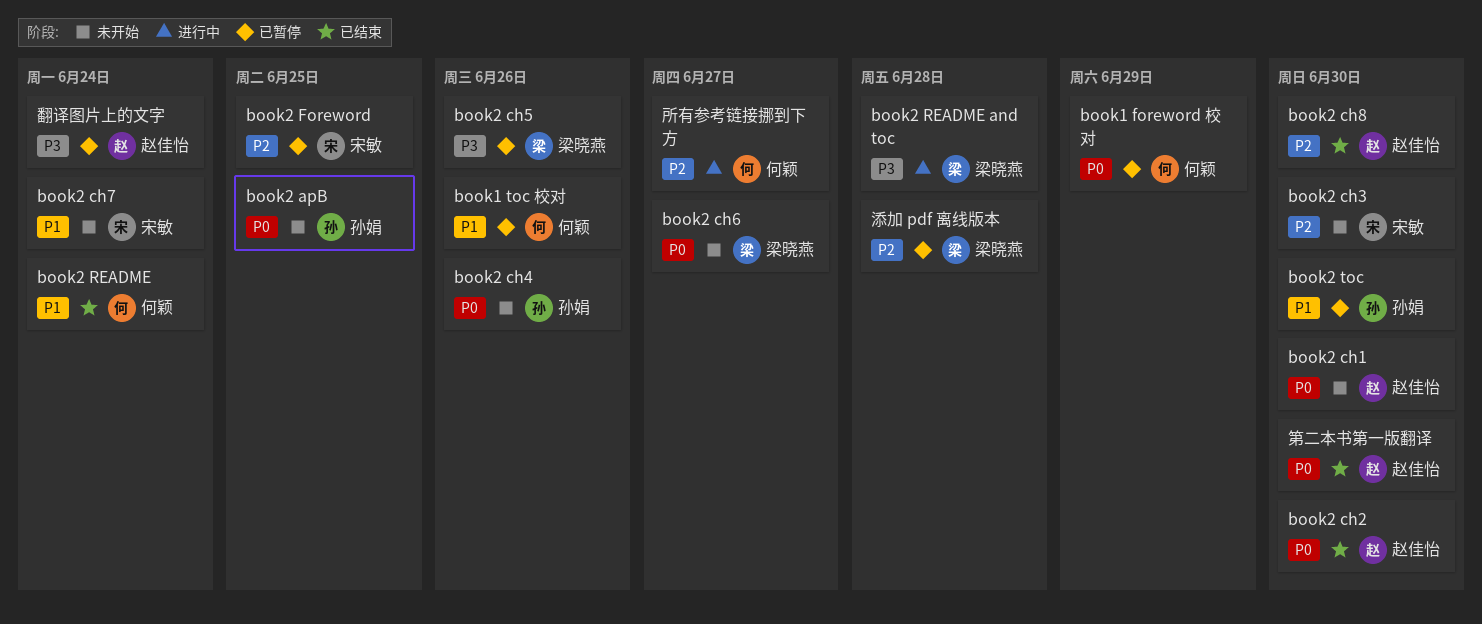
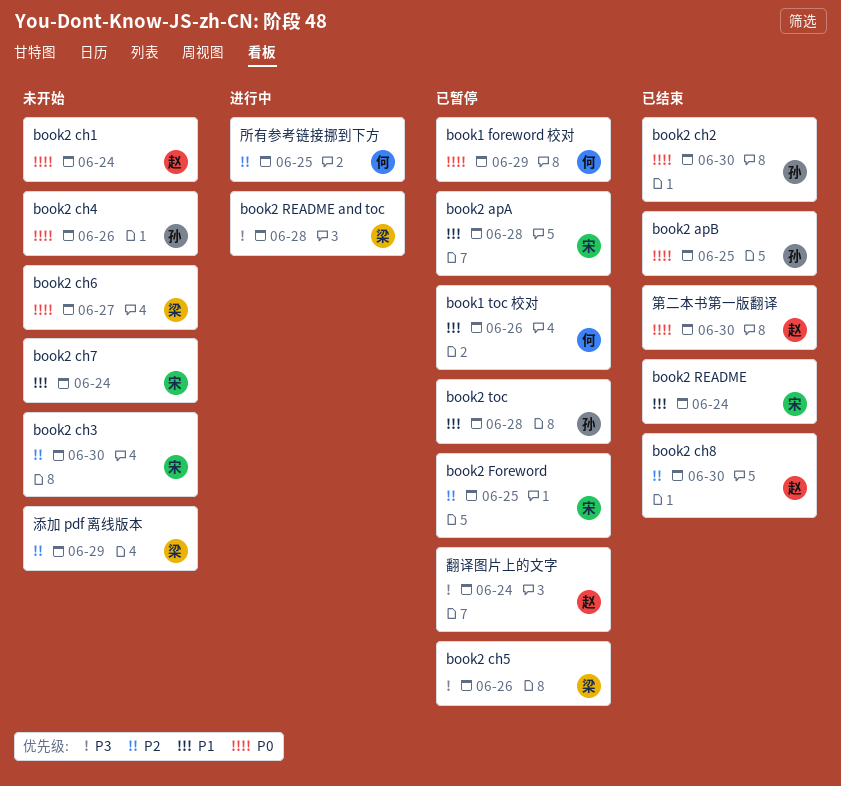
book2 apA: none -> present
book2 apB, status: 未开始 -> 已结束
book2 ch1, due: Jun 30 -> Jun 24
book2 ch2, owner: 赵佳怡 -> 孙娟
book2 README, owner: 何颖 -> 宋敏
book2 toc, due: Jun 30 -> Jun 28
所有参考链接挪到下方, due: Jun 27 -> Jun 25
添加 pdf 离线版本, status: 已暂停 -> 未开始
添加 pdf 离线版本, due: Jun 28 -> Jun 29

